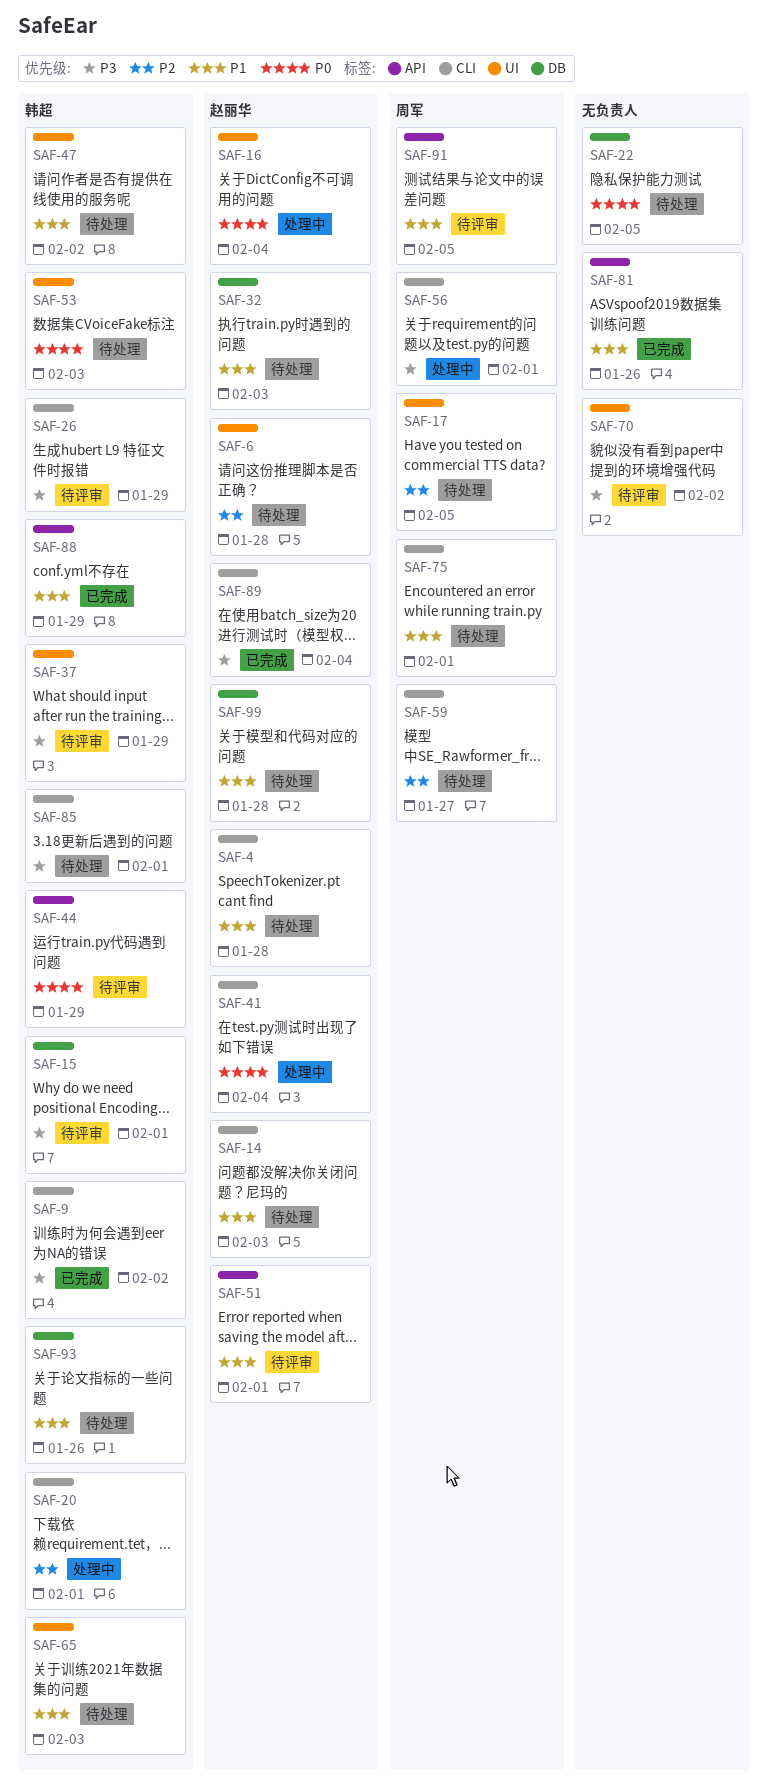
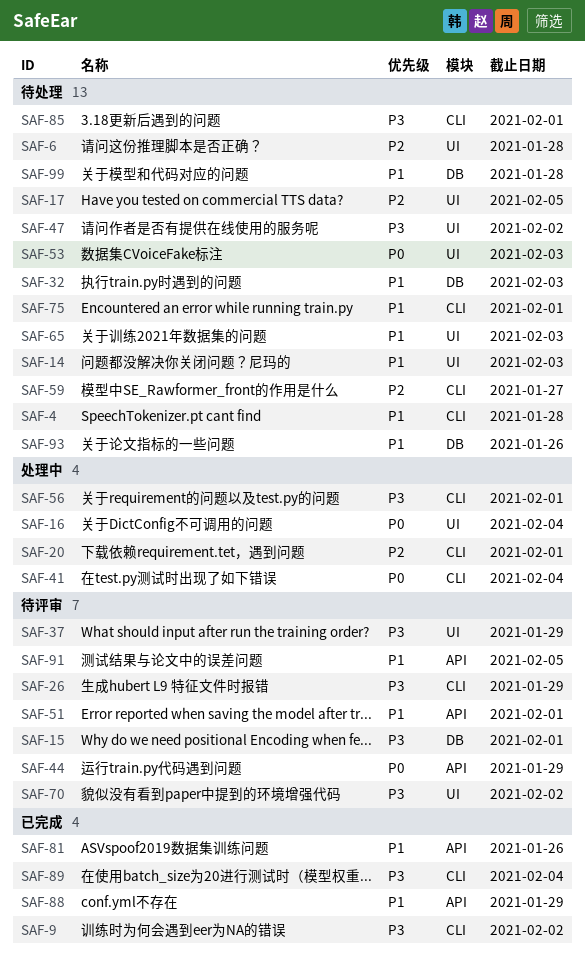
SAF-14, label: CLI -> UI
SAF-22: present -> none
SAF-47, priority: P1 -> P3

